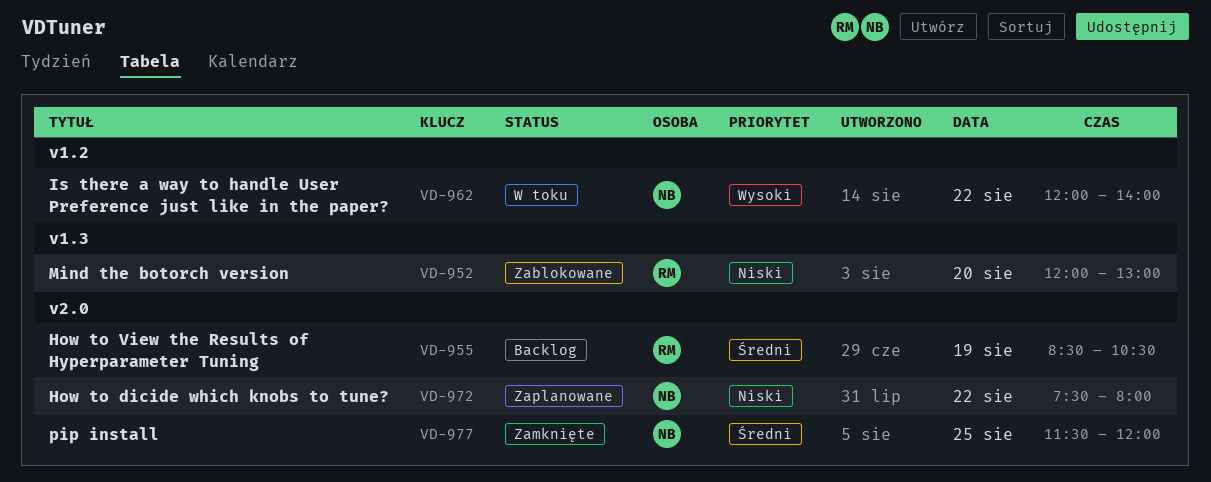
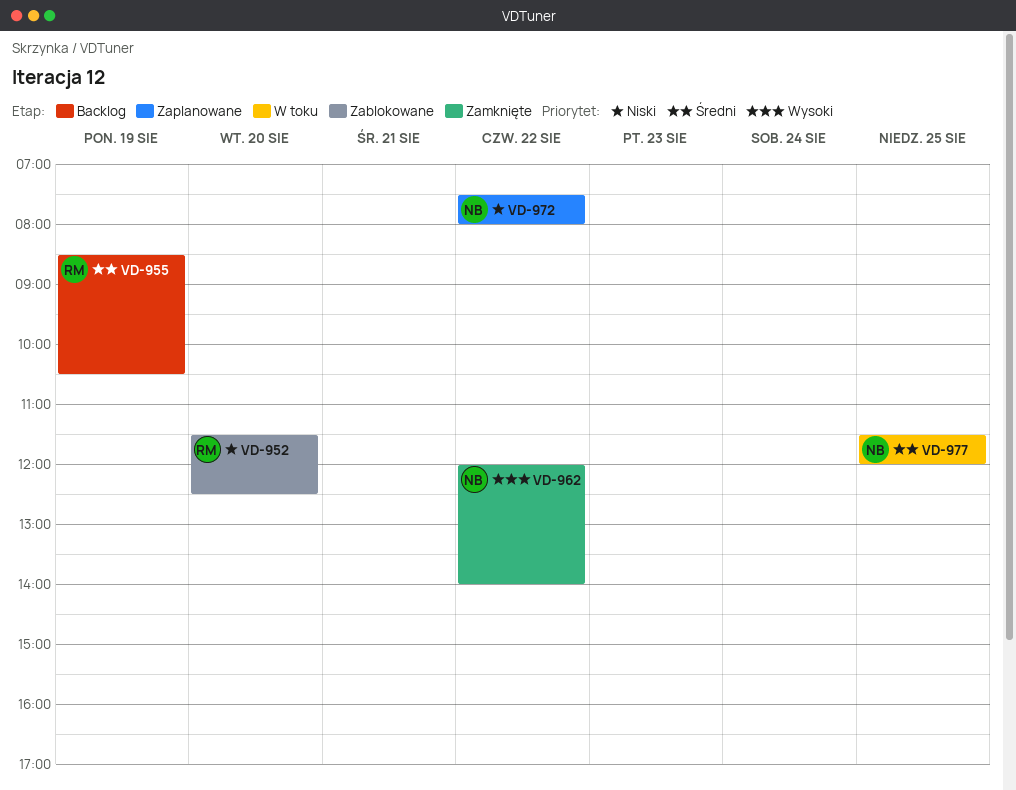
VD-952, begins: 12:00 -> 11:30
VD-952, ends: 13:00 -> 12:30
VD-962, status: W toku -> Zamknięte
VD-977, status: Zamknięte -> W toku

